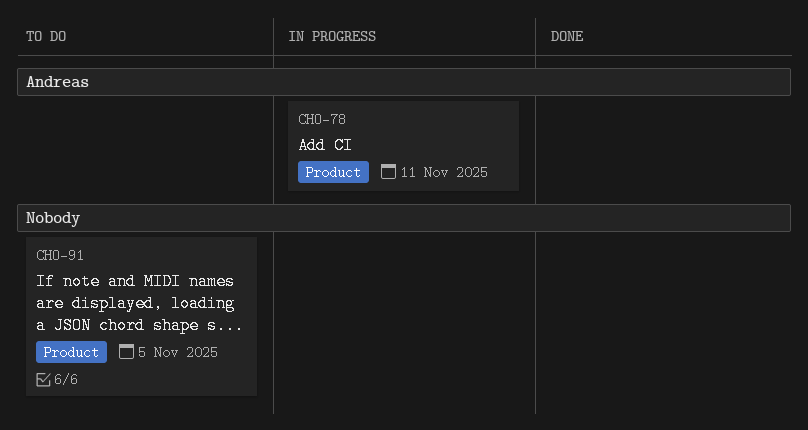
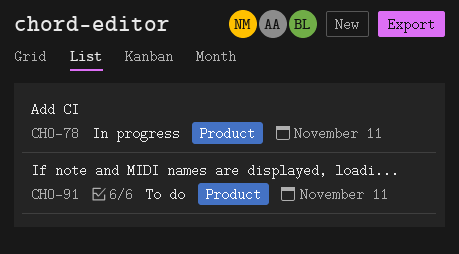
CHO-91, due: Nov 5 -> Nov 11

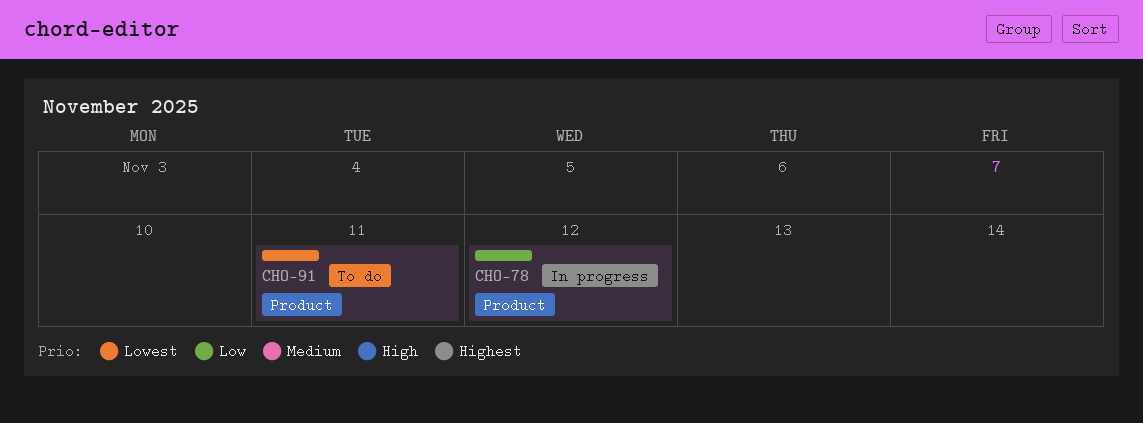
CHO-78, due: Nov 11 -> Nov 12

